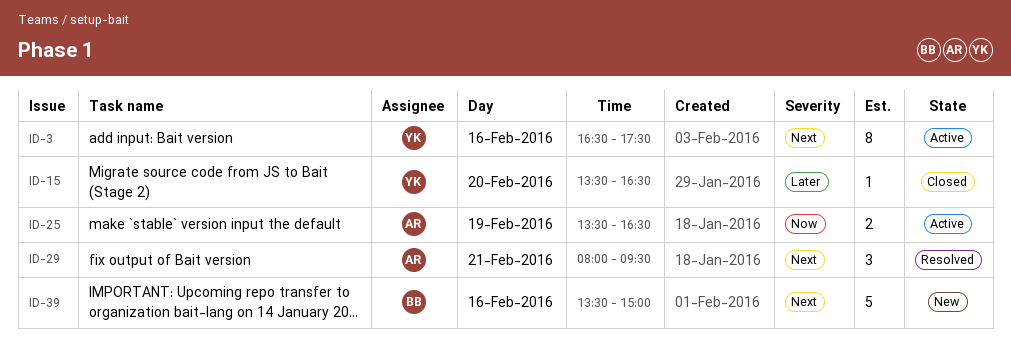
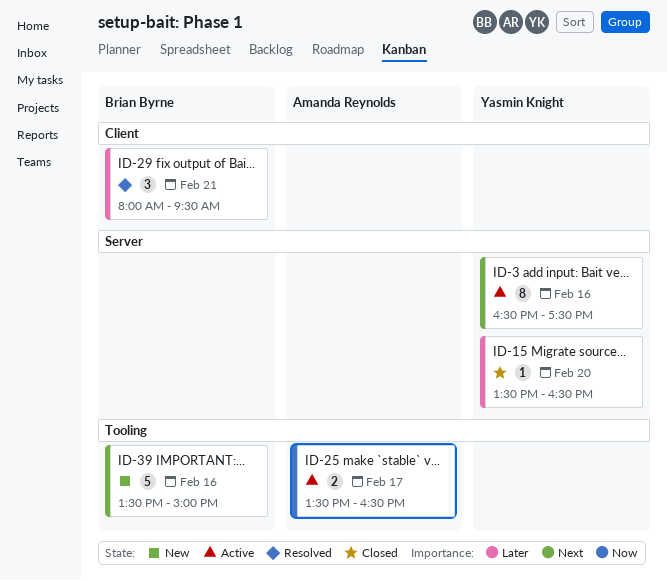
ID-25, day: Feb 19 -> Feb 17
ID-29, owner: Amanda Reynolds -> Brian Byrne
ID-29, priority: Next -> Later

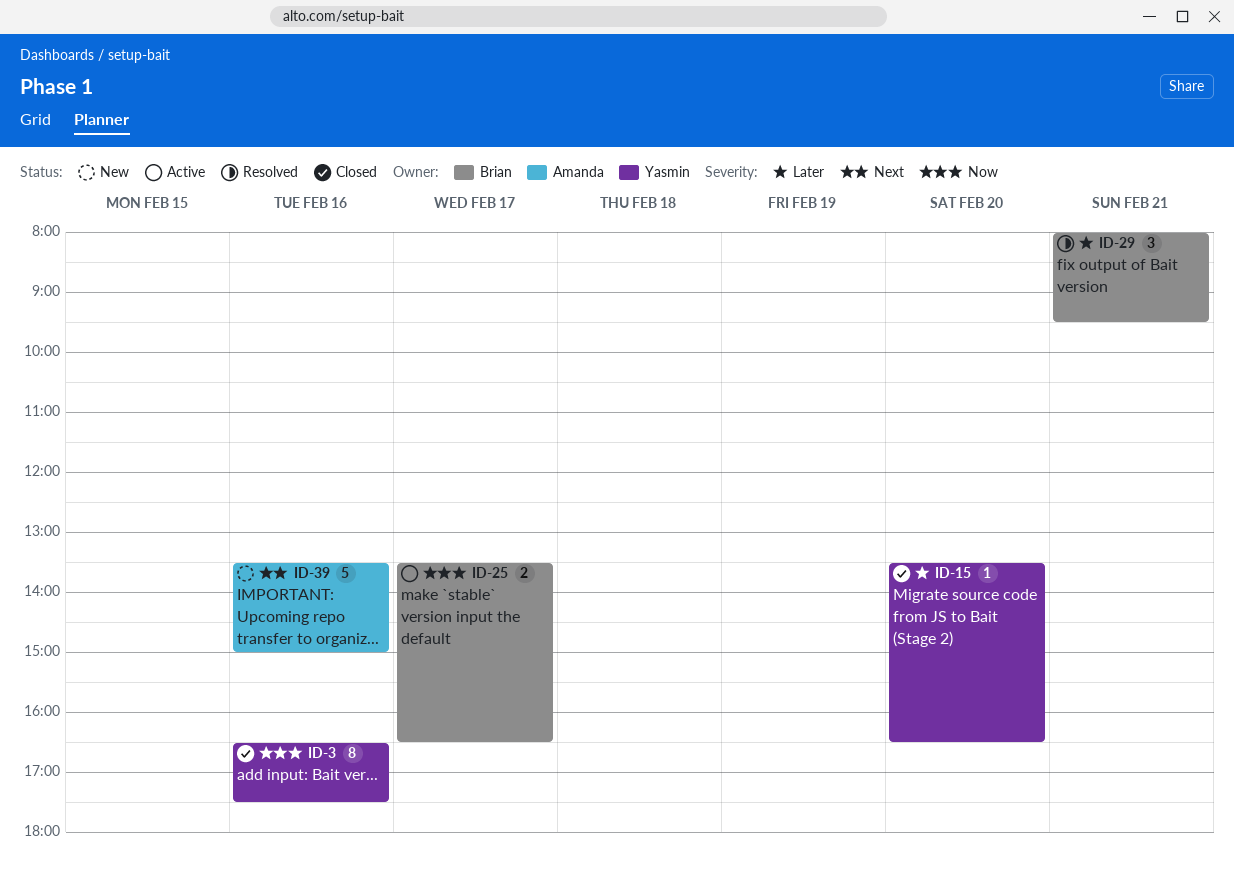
ID-3, status: Active -> Closed
ID-3, priority: Next -> Now
ID-25, owner: Amanda Reynolds -> Brian Byrne
ID-39, owner: Brian Byrne -> Amanda Reynolds

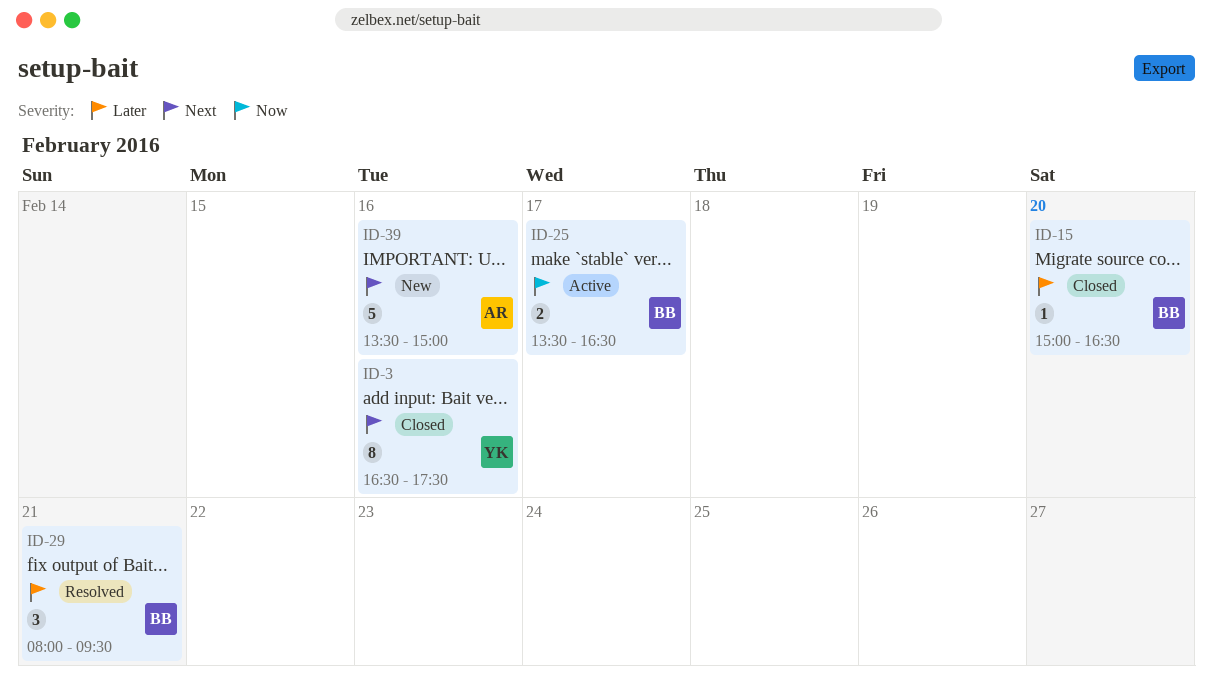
ID-3, priority: Now -> Next
ID-15, owner: Yasmin -> Brian
ID-15, begins: 13:30 -> 15:00

